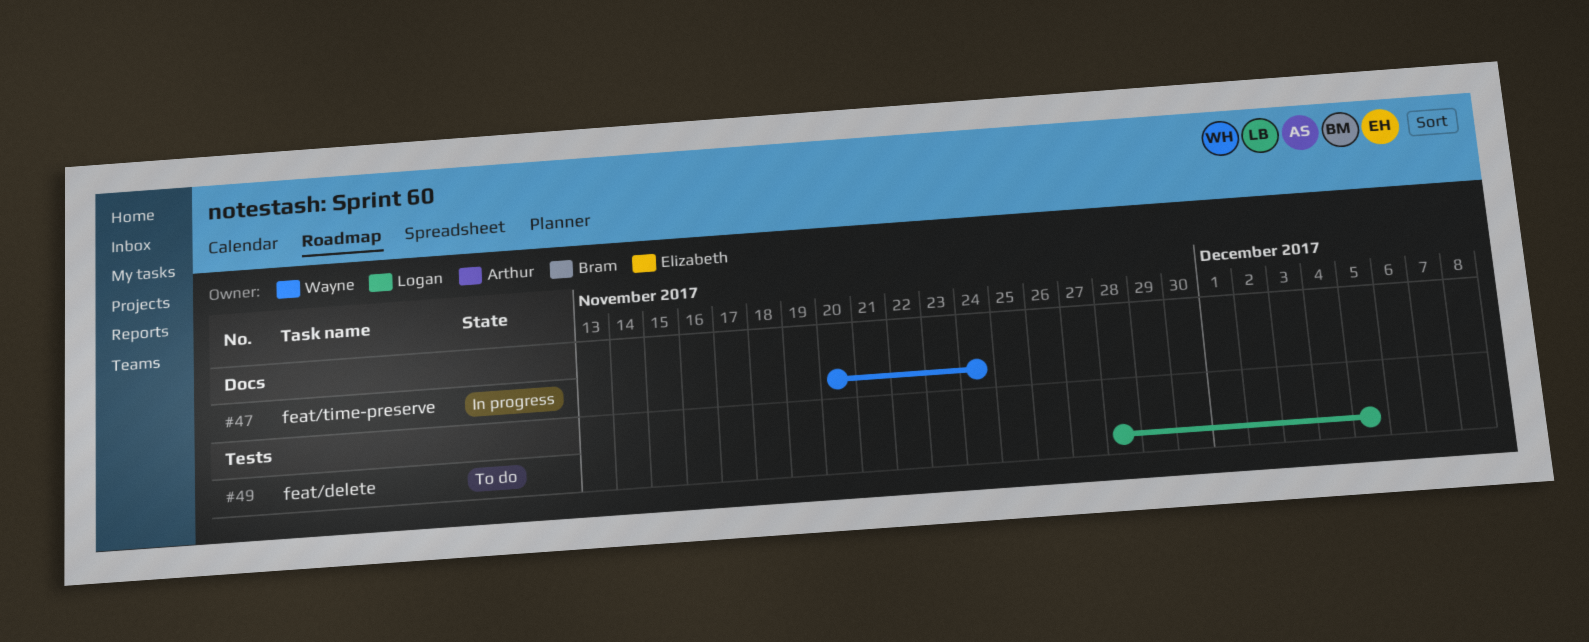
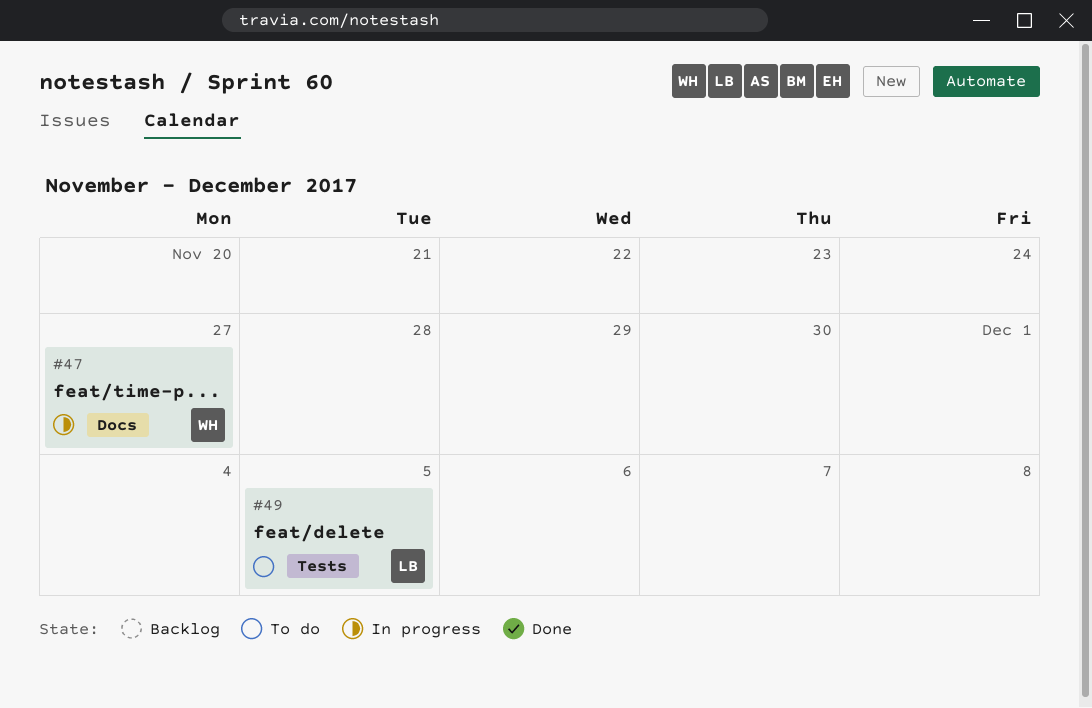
#47, due: Nov 24 -> Nov 27

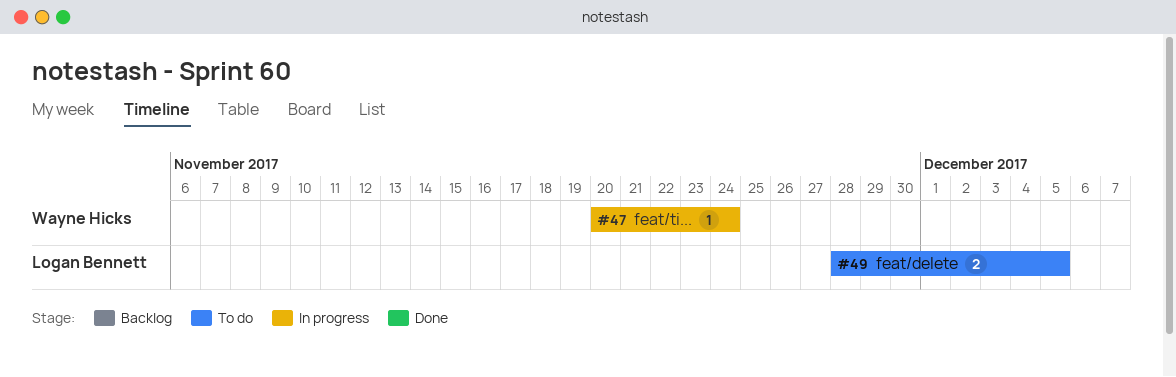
#47, due: Nov 27 -> Nov 24

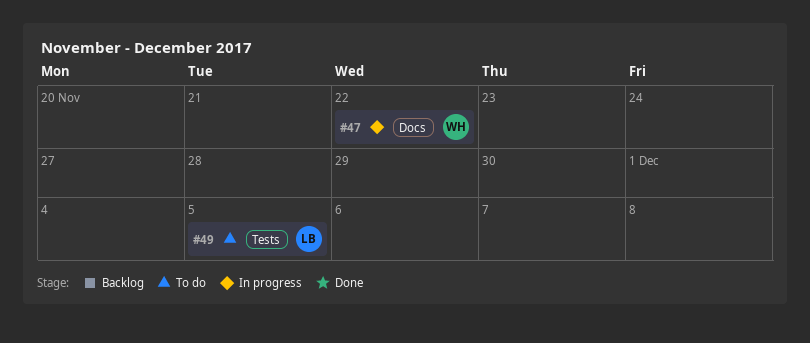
#47, due: Nov 24 -> Nov 22

